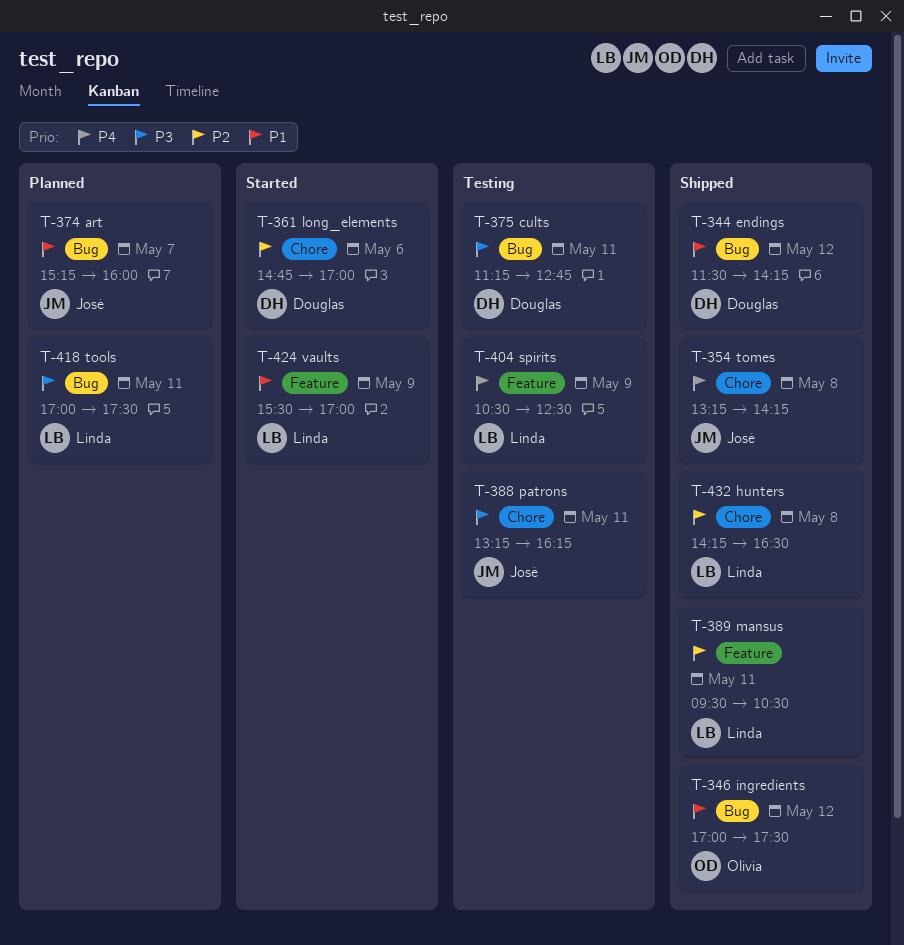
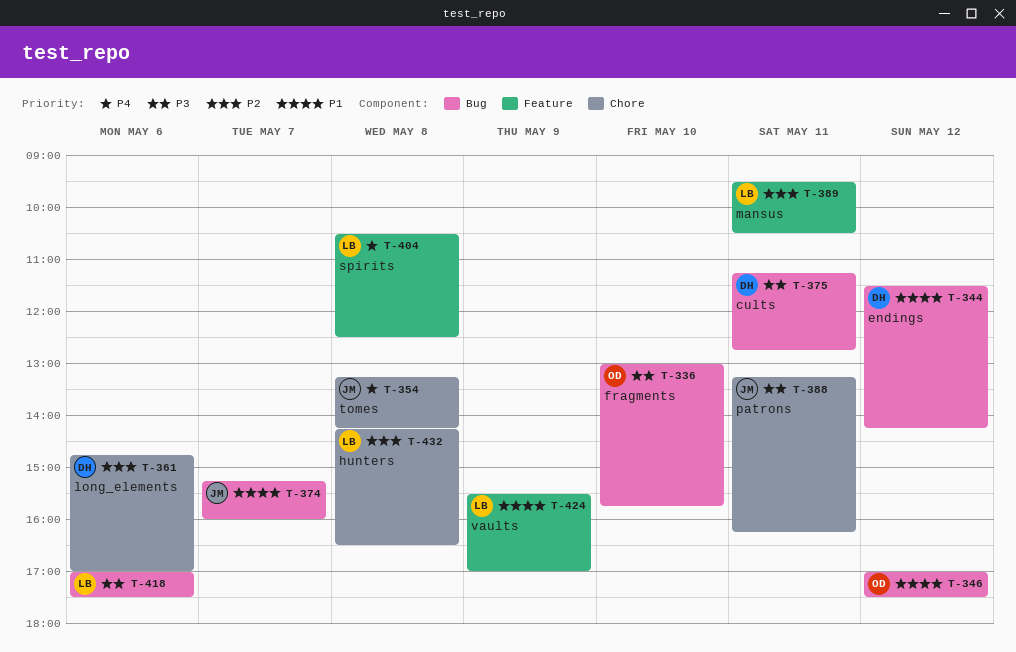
T-336: none -> present
T-404, day: May 9 -> May 8
T-418, day: May 11 -> May 6

